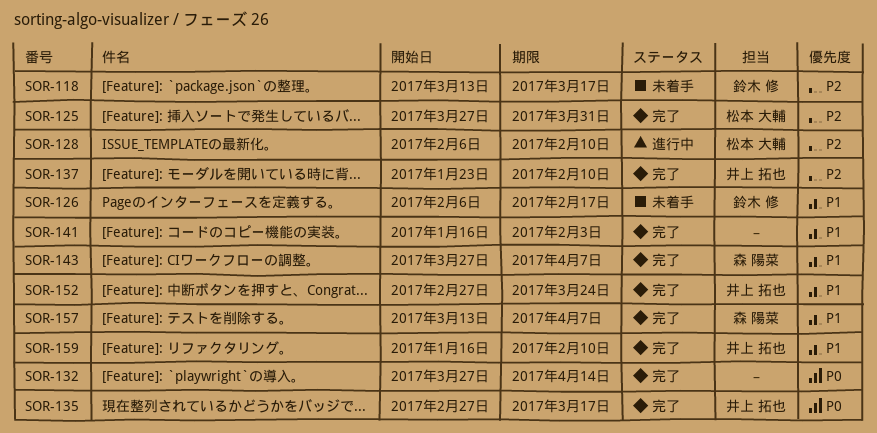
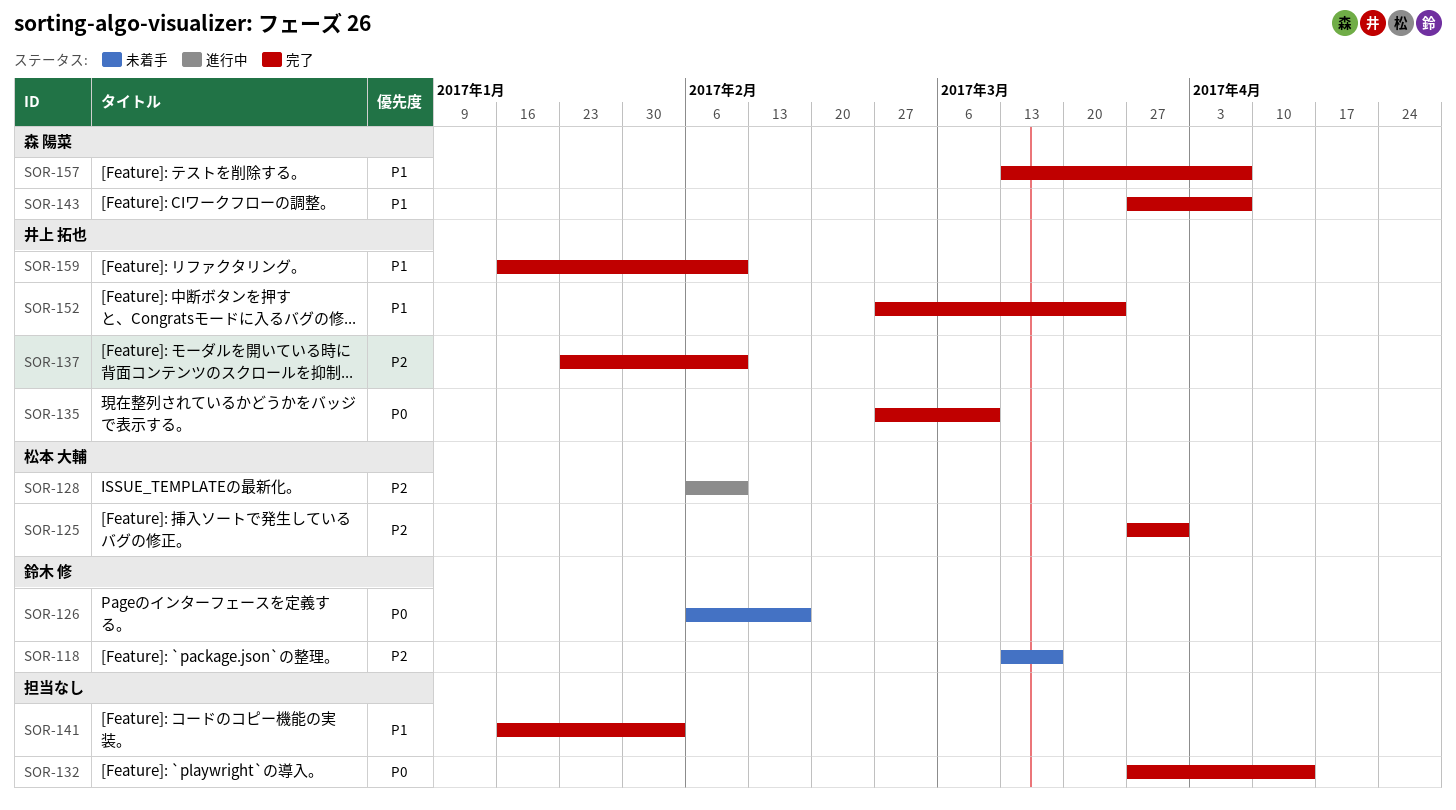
SOR-126, priority: P1 -> P0
SOR-135, due: Mar 17 -> Mar 10

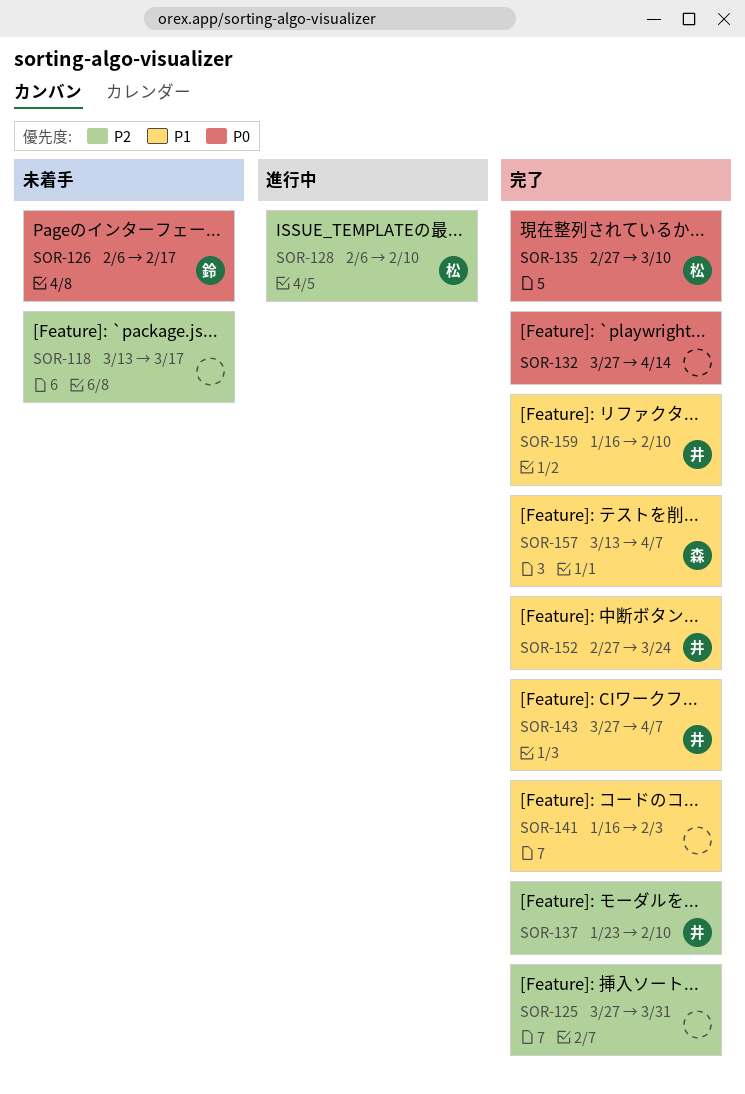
SOR-118, owner: 鈴木 修 -> none
SOR-125, owner: 松本 大輔 -> none
SOR-135, owner: 井上 拓也 -> 松本 大輔
SOR-143, owner: 森 陽菜 -> 井上 拓也

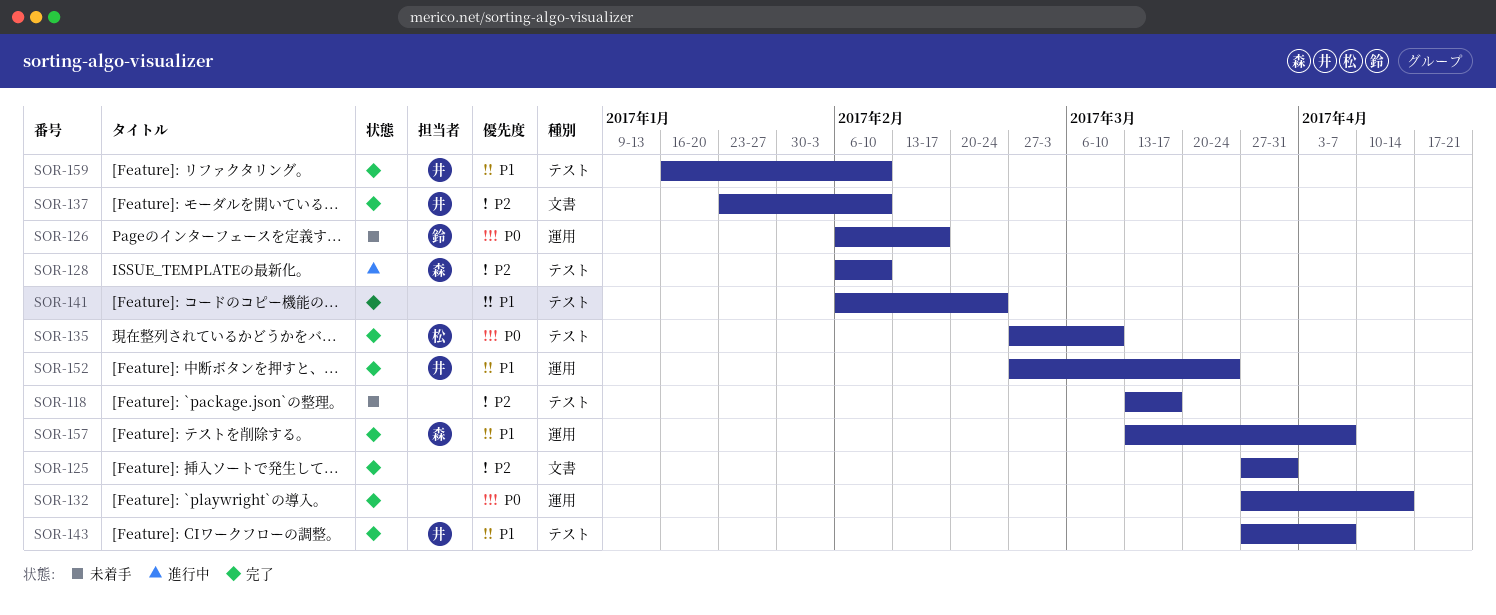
SOR-128, owner: 松 -> 森
SOR-141, start: Jan 16 -> Feb 6
SOR-141, due: Feb 3 -> Feb 24

